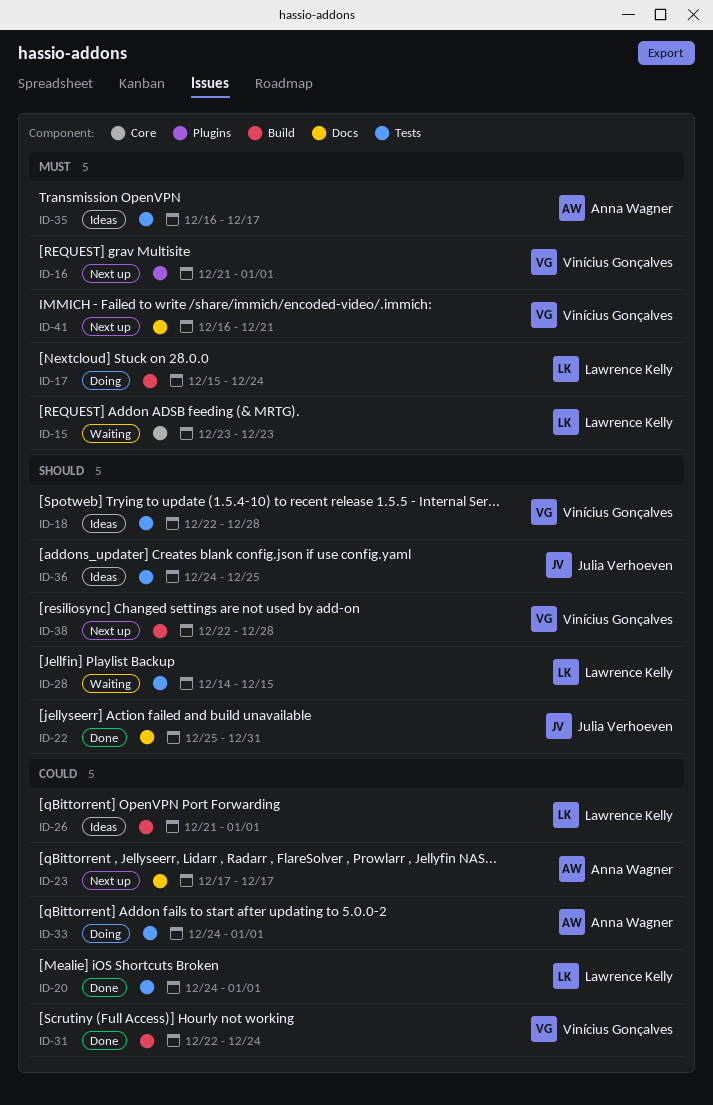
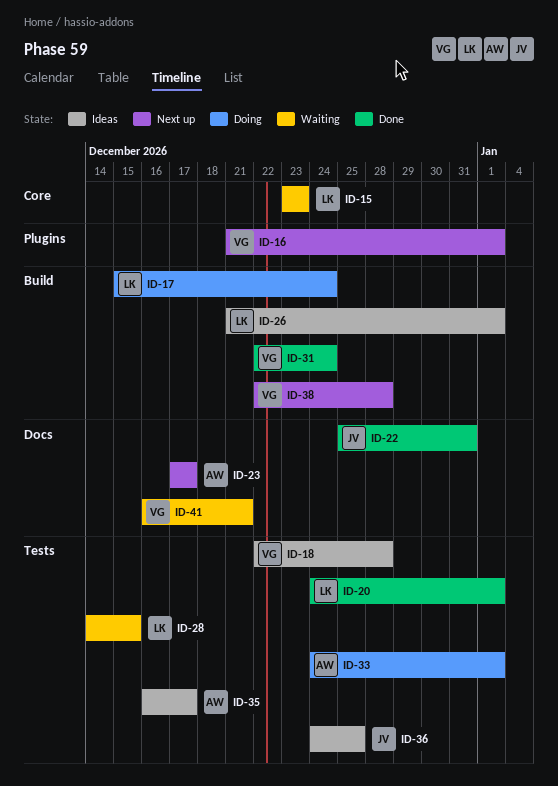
ID-41, status: Next up -> Waiting

